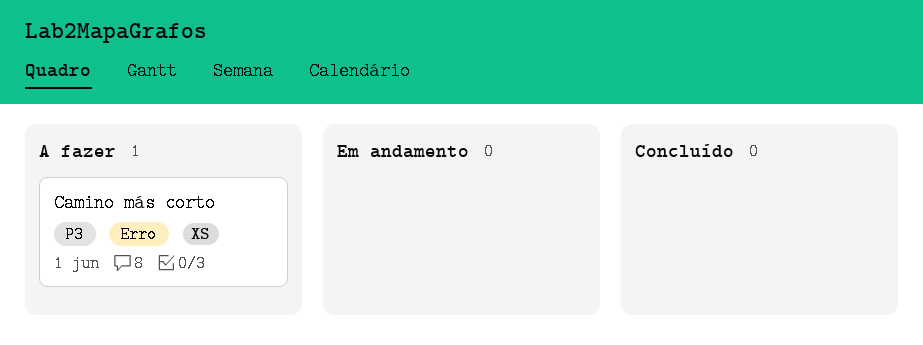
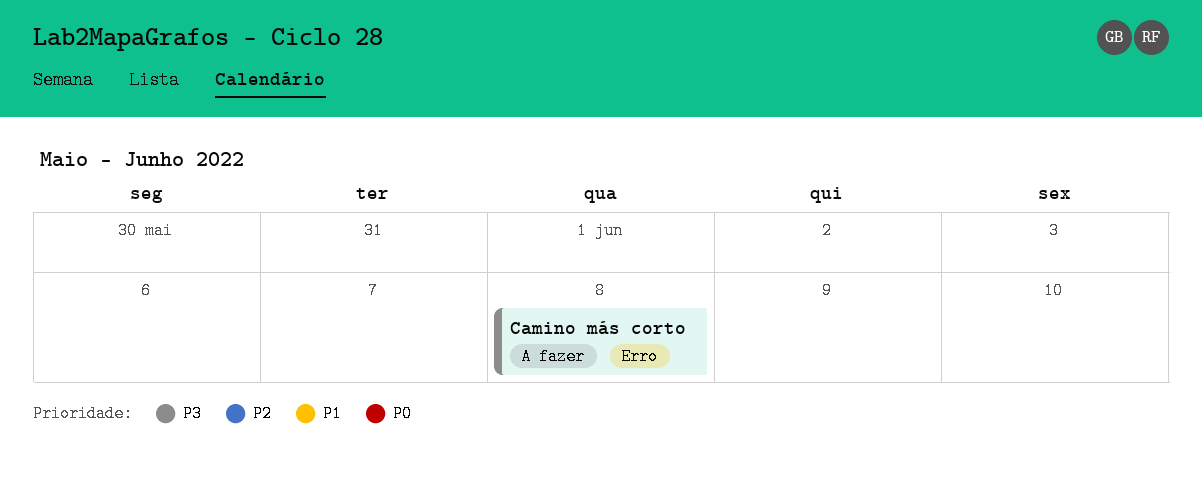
Camino más corto, due: Jun 1 -> Jun 8

